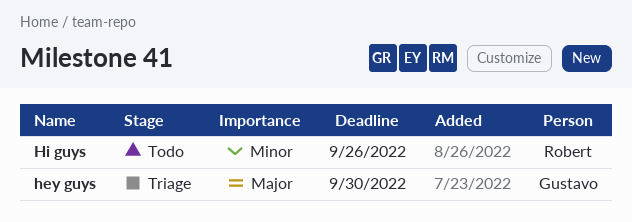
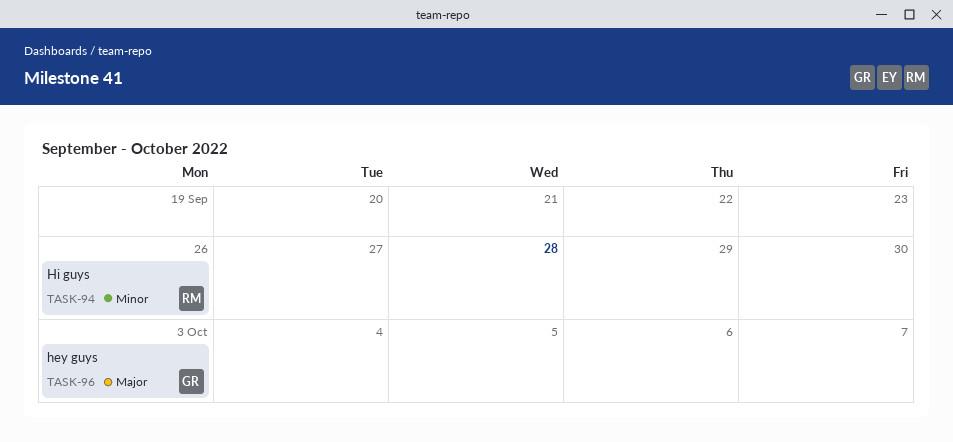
hey guys, due: Sep 30 -> Oct 3

